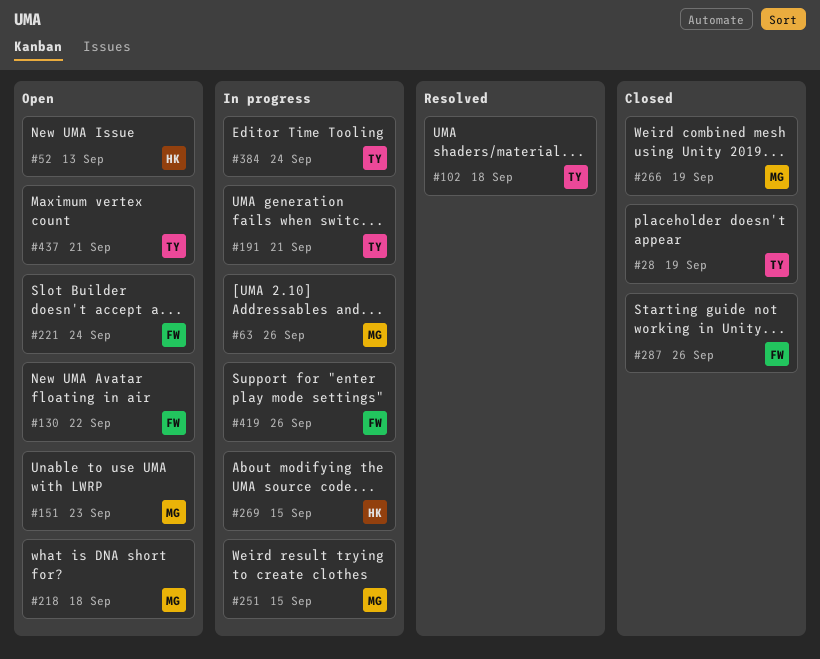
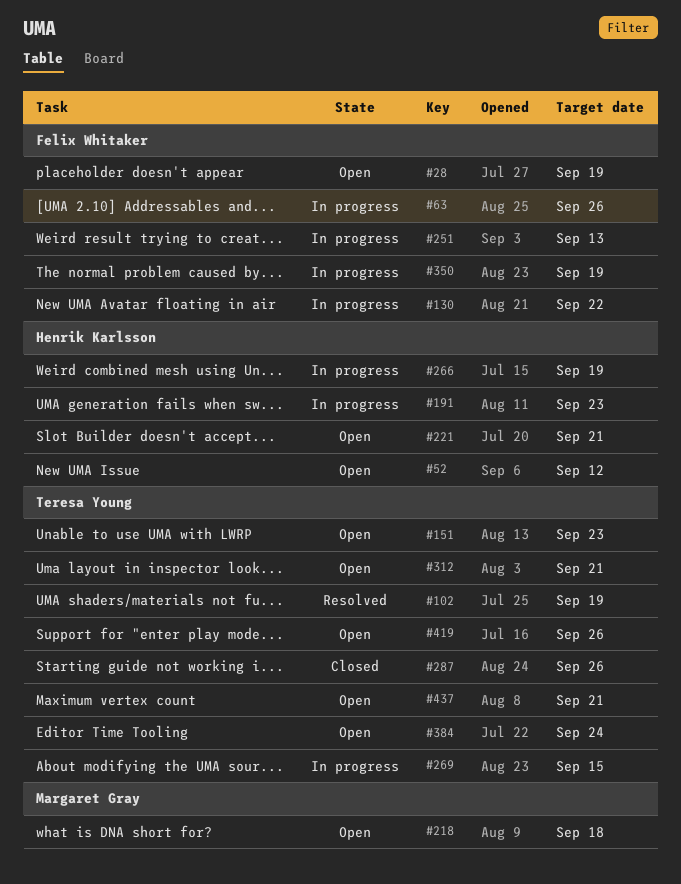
#28, status: Closed -> Open
#28, owner: Teresa Young -> Felix Whitaker
#52, due: Sep 13 -> Sep 12
#63, owner: Margaret Gray -> Felix Whitaker
#102, due: Sep 18 -> Sep 19
#130, status: Open -> In progress
#151, owner: Margaret Gray -> Teresa Young
#191, owner: Teresa Young -> Henrik Karlsson
#191, due: Sep 21 -> Sep 23
#221, owner: Felix Whitaker -> Henrik Karlsson
#221, due: Sep 24 -> Sep 21
#251, owner: Margaret Gray -> Felix Whitaker
#251, due: Sep 15 -> Sep 13
#266, status: Closed -> In progress
#266, owner: Margaret Gray -> Henrik Karlsson
#269, owner: Henrik Karlsson -> Teresa Young
#287, owner: Felix Whitaker -> Teresa Young
#312: none -> present
#350: none -> present
#384, status: In progress -> Open
#419, status: In progress -> Open
#419, owner: Felix Whitaker -> Teresa Young

